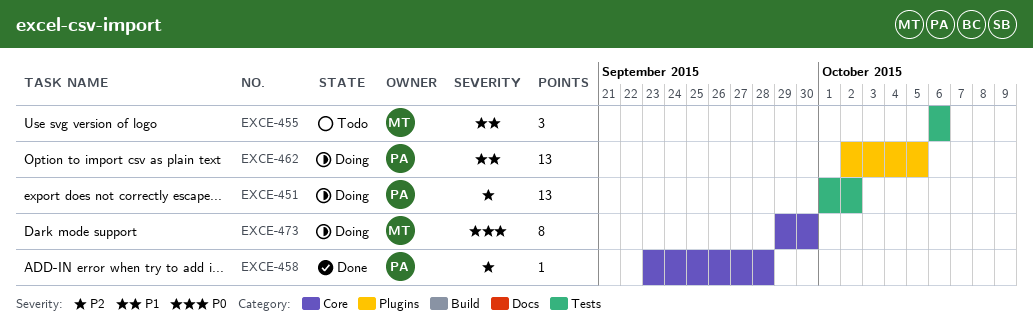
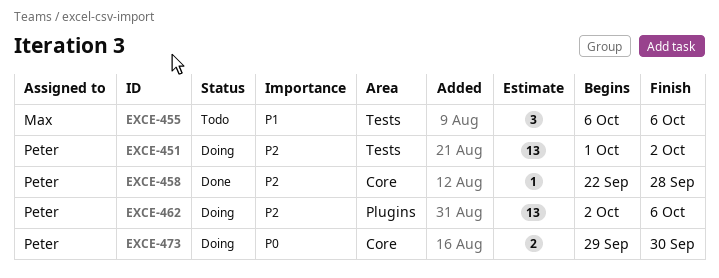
EXCE-458, start: Sep 23 -> Sep 22
EXCE-462, priority: P1 -> P2
EXCE-462, due: Oct 5 -> Oct 6
EXCE-473, owner: Max -> Peter
EXCE-473, estimate: 8 -> 2

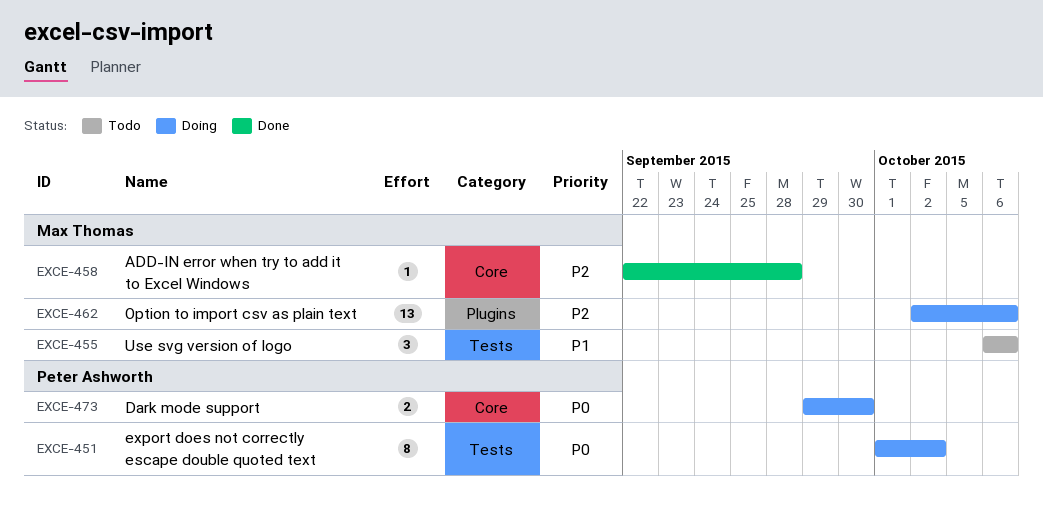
EXCE-451, priority: P2 -> P0
EXCE-451, estimate: 13 -> 8
EXCE-458, owner: Peter Ashworth -> Max Thomas
EXCE-462, owner: Peter Ashworth -> Max Thomas

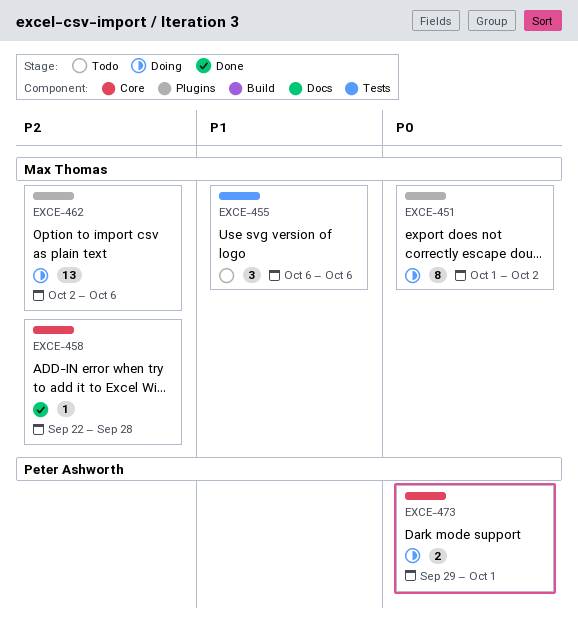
EXCE-451, owner: Peter Ashworth -> Max Thomas
EXCE-451, label: Tests -> Plugins
EXCE-473, due: Sep 30 -> Oct 1

